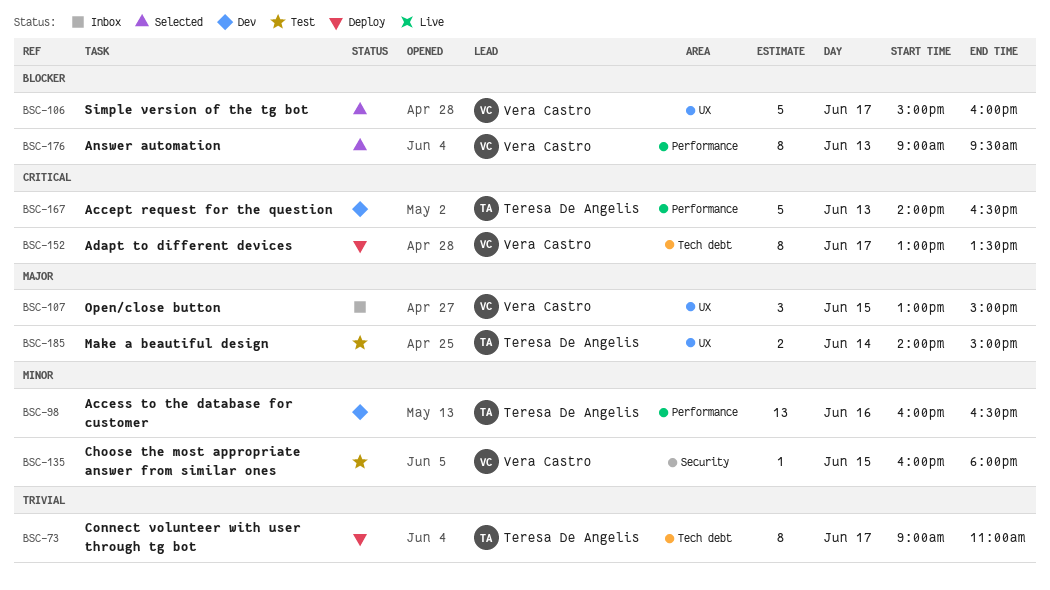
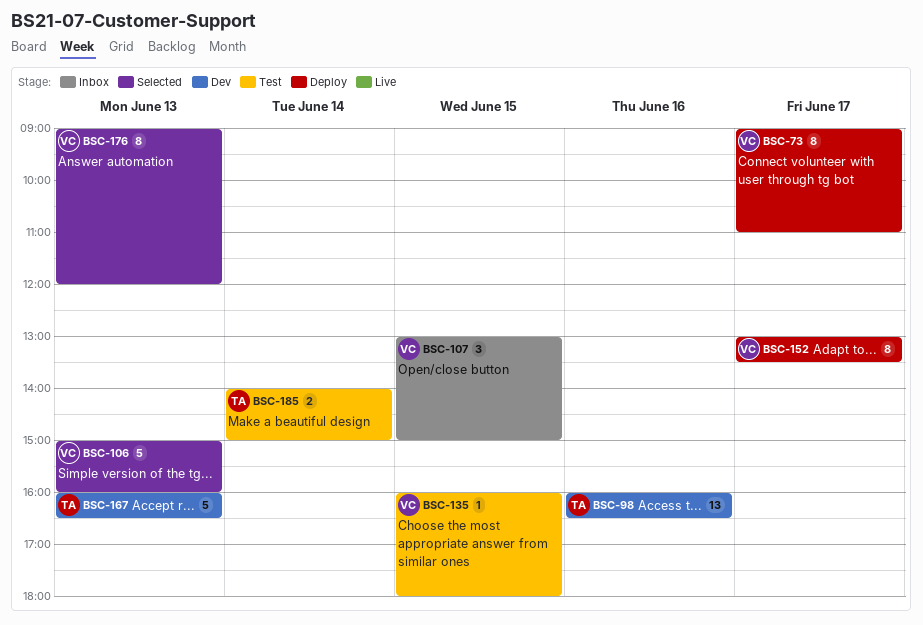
BSC-73, owner: Teresa De Angelis -> Vera Castro
BSC-106, day: Jun 17 -> Jun 13
BSC-167, begins: 14:00 -> 16:00
BSC-176, ends: 09:30 -> 12:00

